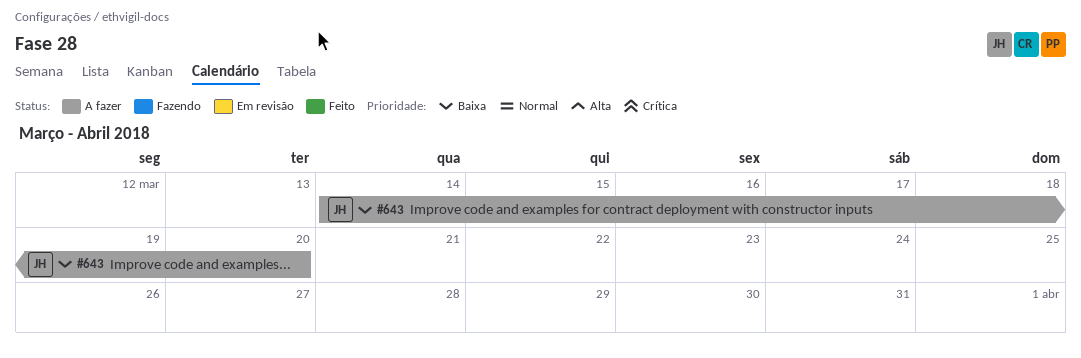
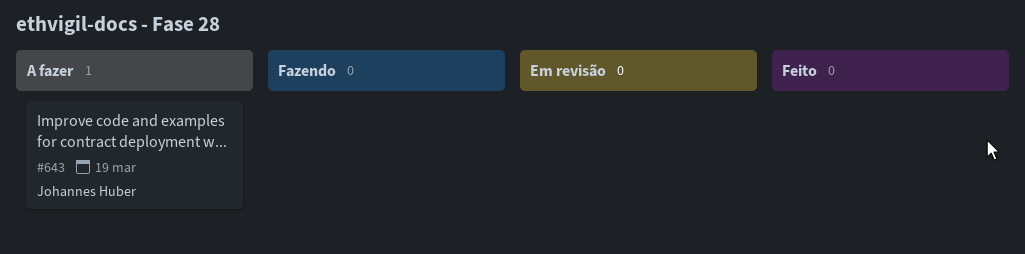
#643, due: Mar 20 -> Mar 19

